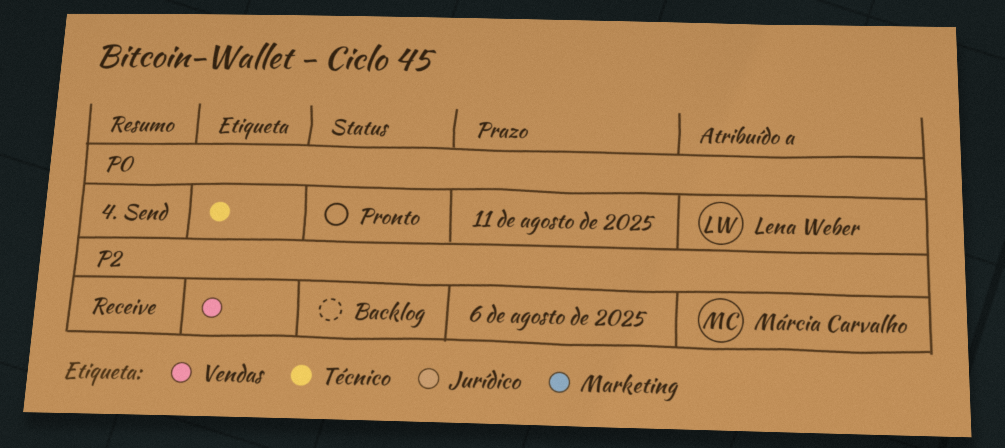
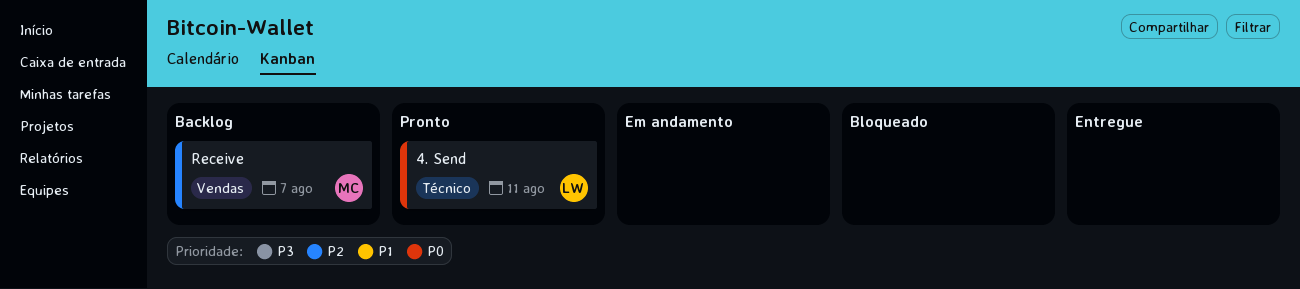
Receive, due: Aug 6 -> Aug 7

